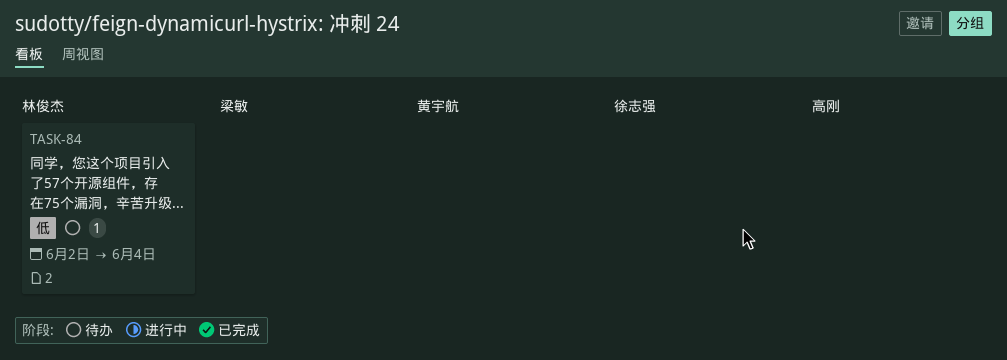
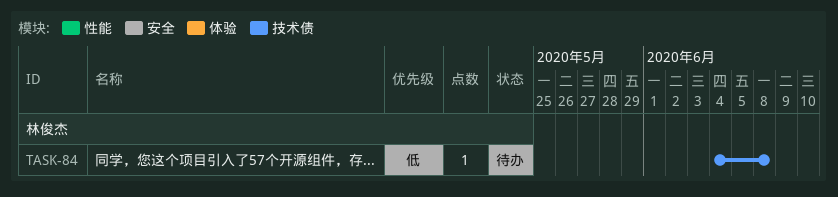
TASK-84, start: Jun 2 -> Jun 4
TASK-84, due: Jun 4 -> Jun 8

